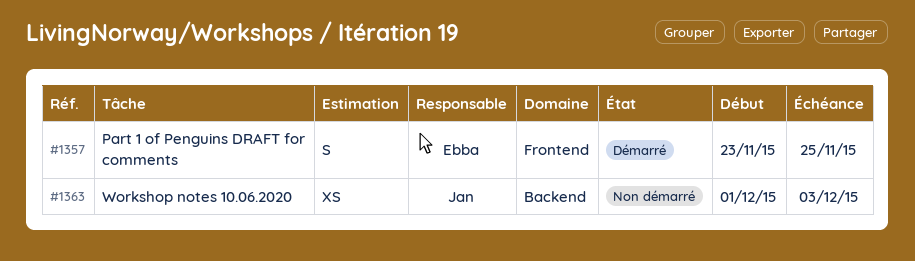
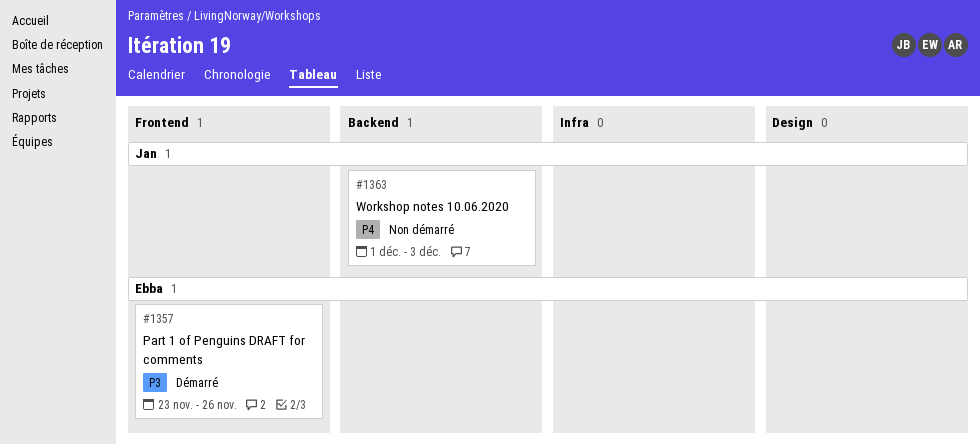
#1357, due: Nov 25 -> Nov 26

